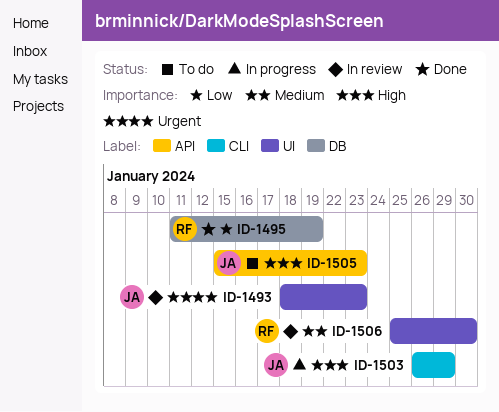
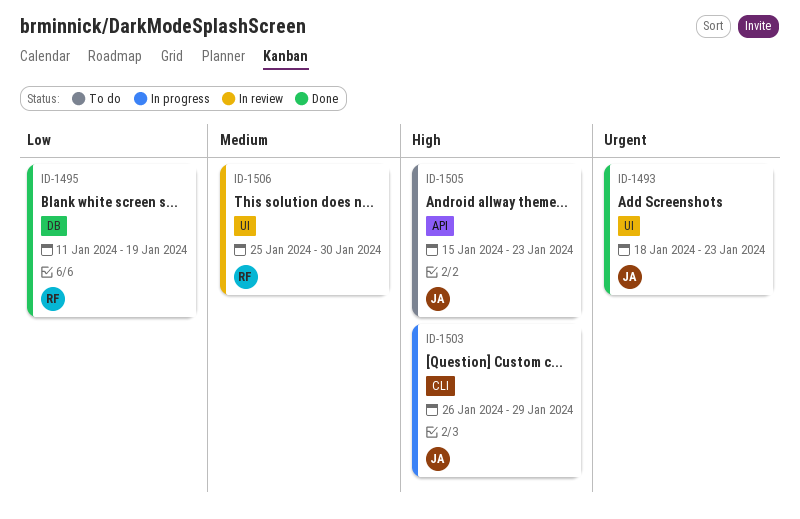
ID-1493, status: In review -> Done

